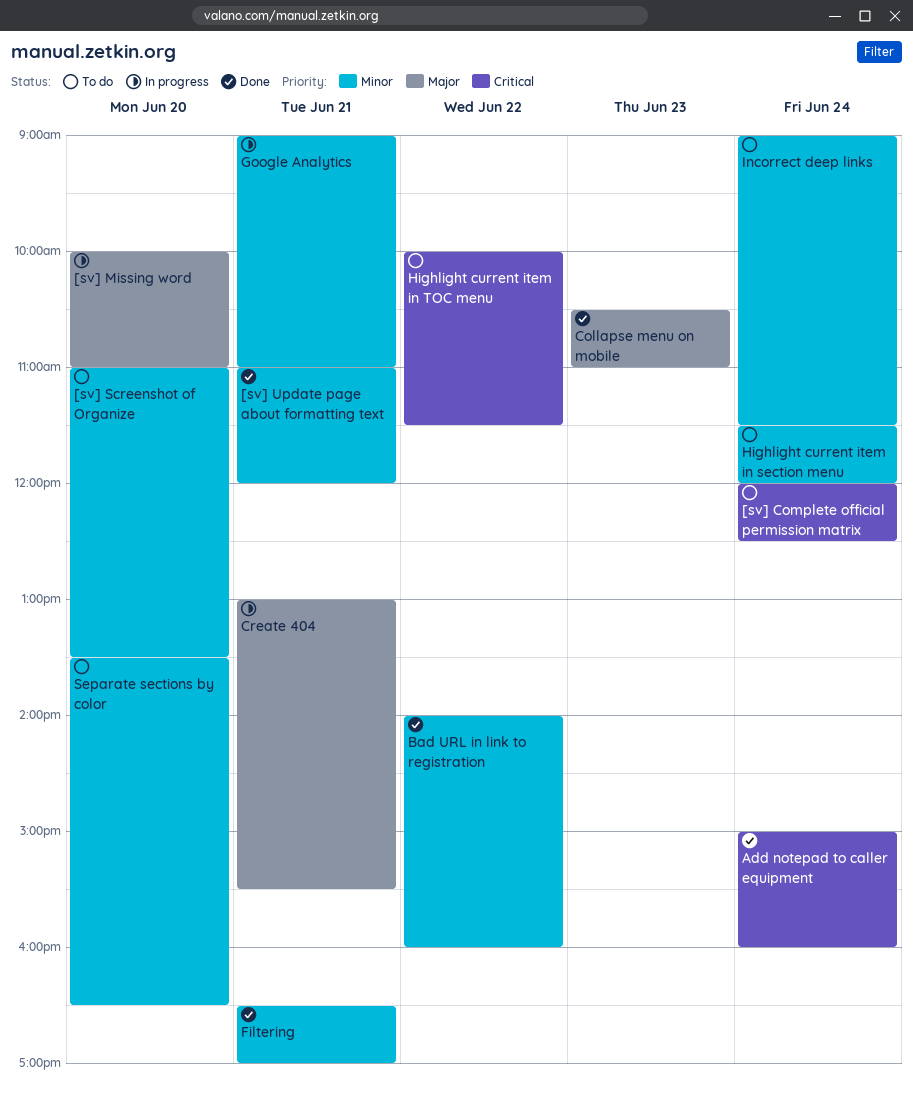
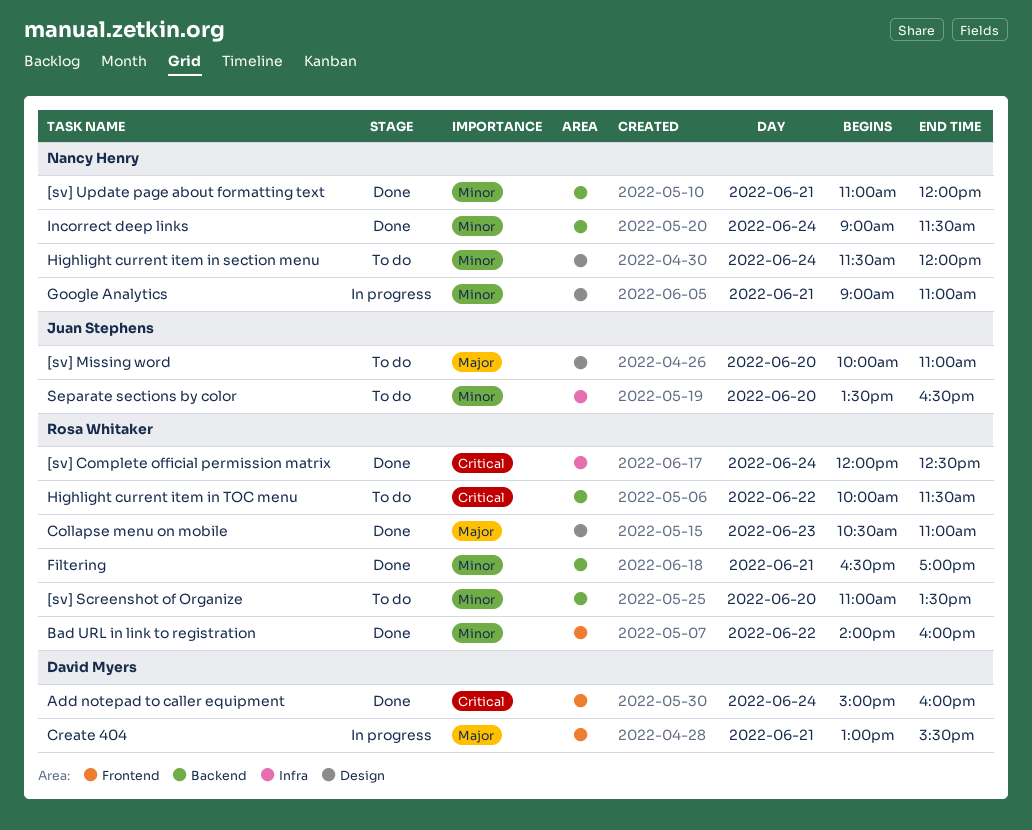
[sv] Complete official permission matrix, status: To do -> Done
[sv] Missing word, status: In progress -> To do
Incorrect deep links, status: To do -> Done

